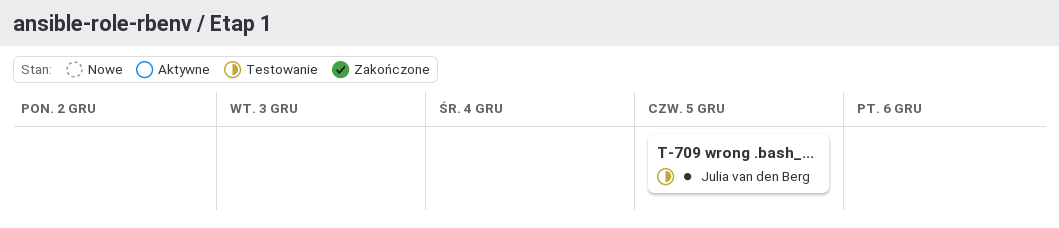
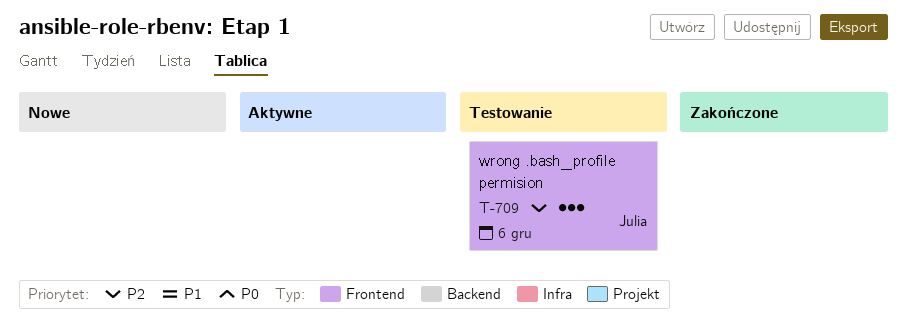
T-709, estimate: 1 -> 3
T-709, due: Dec 5 -> Dec 6

